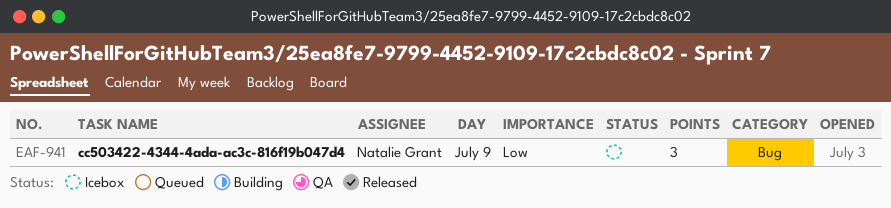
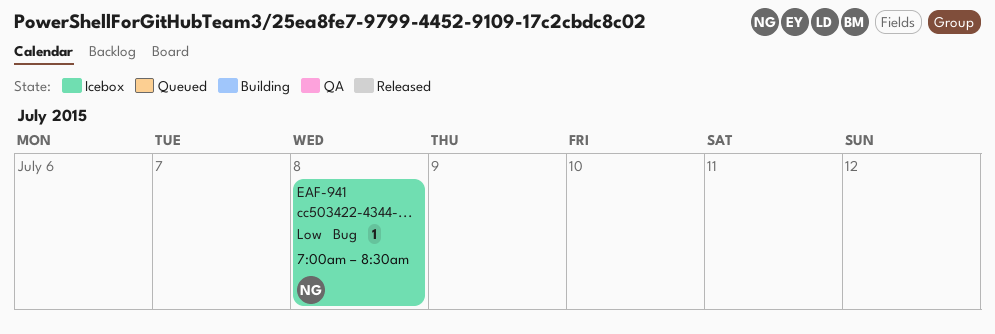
EAF-941, estimate: 3 -> 1
EAF-941, day: Jul 9 -> Jul 8

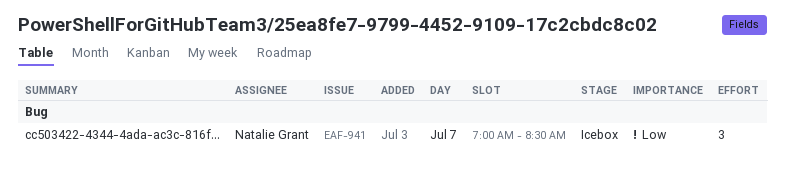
EAF-941, estimate: 1 -> 3
EAF-941, day: Jul 8 -> Jul 7

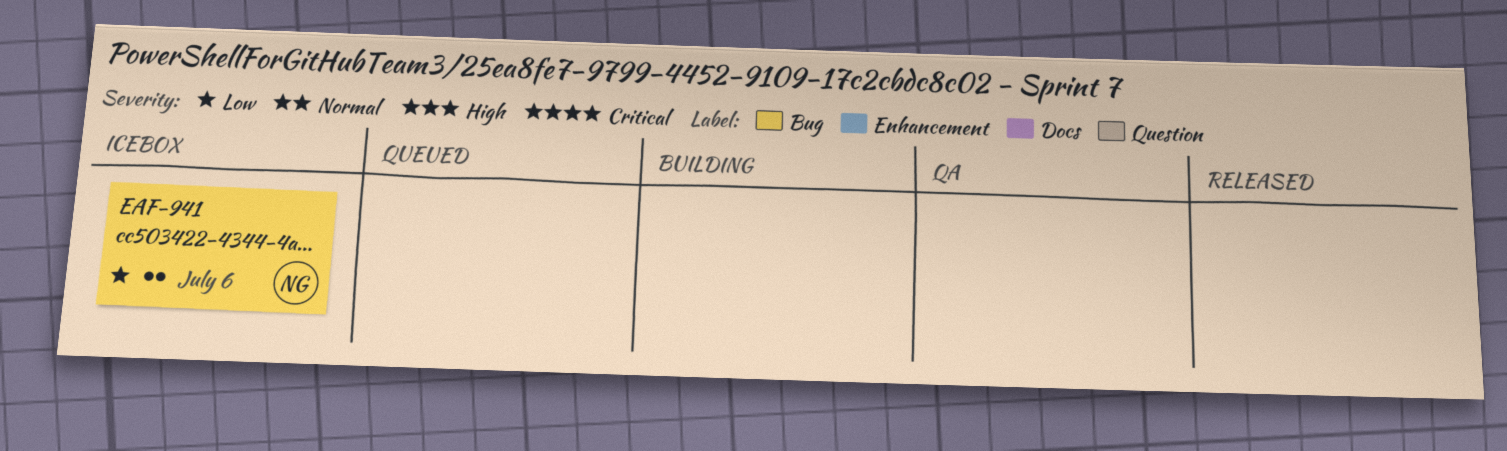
EAF-941, estimate: 3 -> 2
EAF-941, day: Jul 7 -> Jul 6

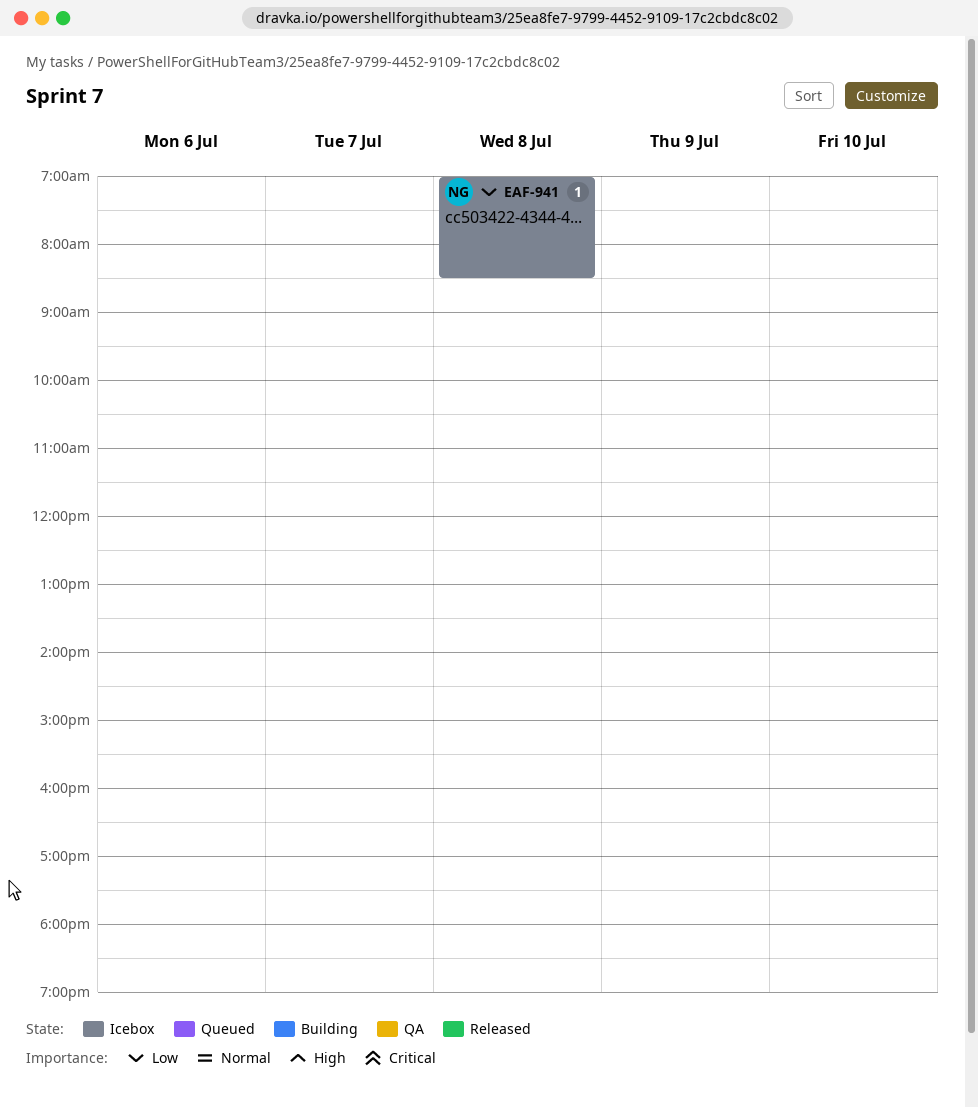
EAF-941, estimate: 2 -> 1
EAF-941, day: Jul 6 -> Jul 8

